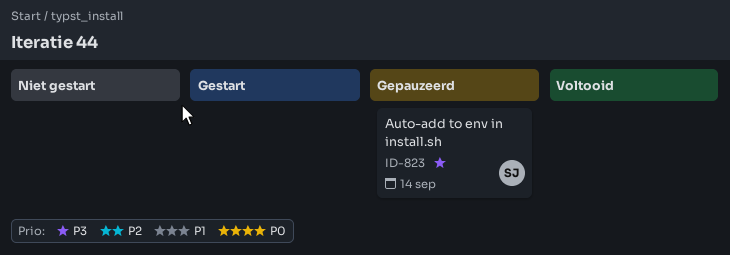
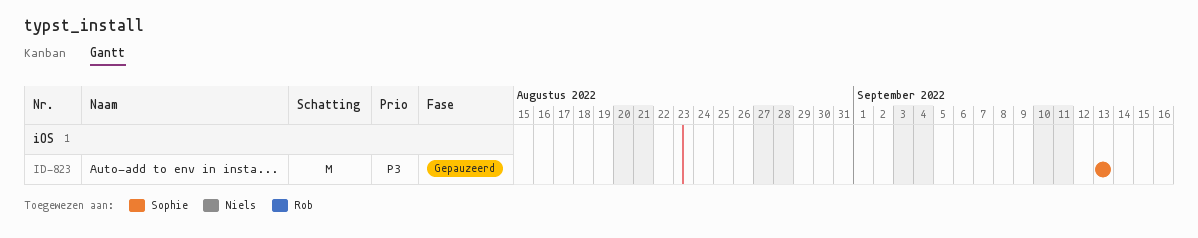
ID-823, due: Sep 14 -> Sep 13

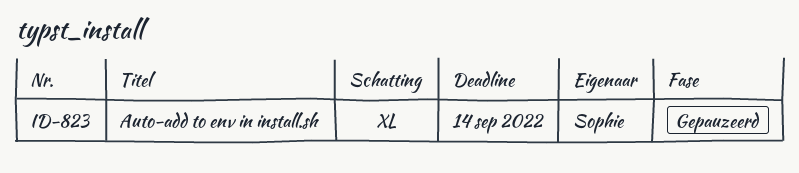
ID-823, estimate: M -> XL
ID-823, due: Sep 13 -> Sep 14

